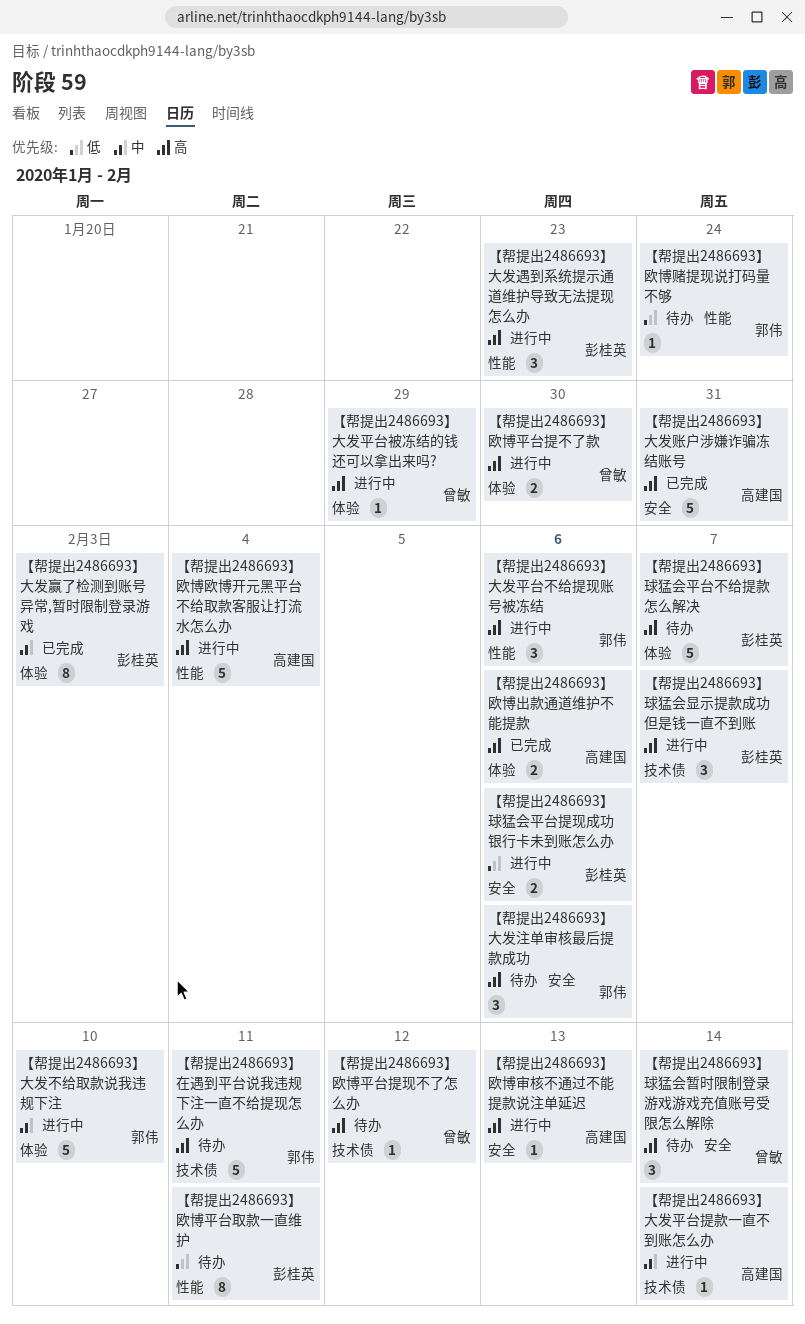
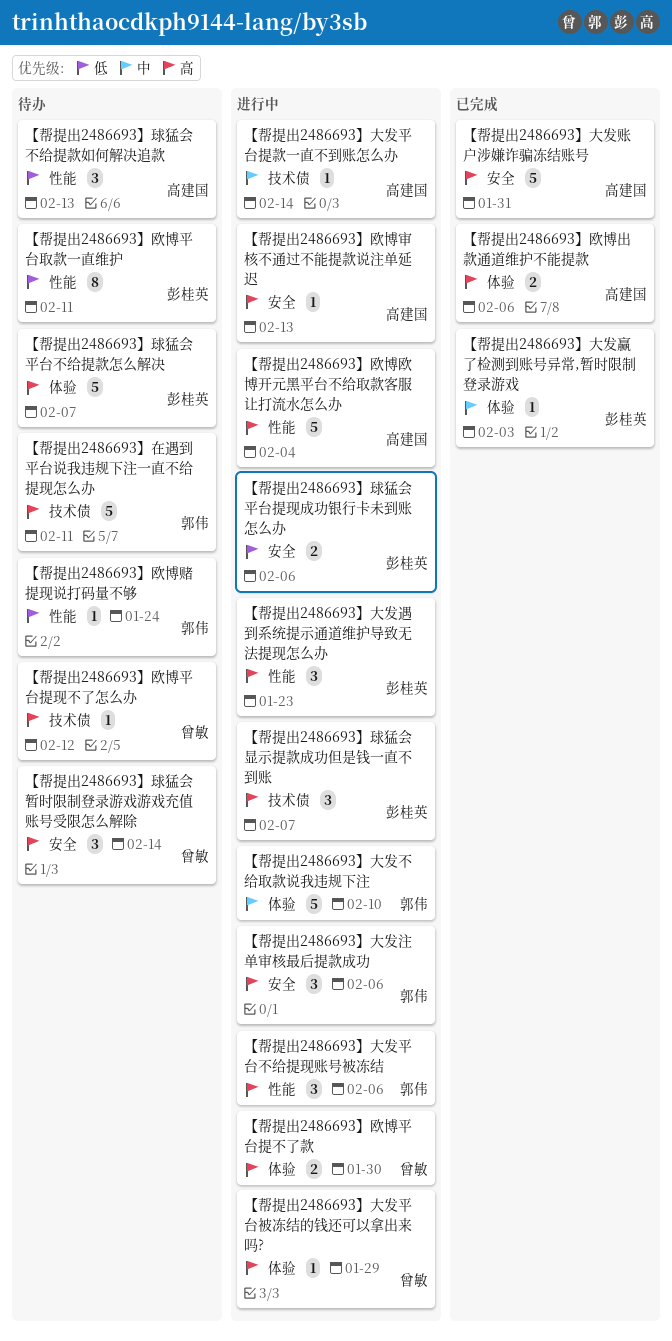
【帮提出2486693】大发注单审核最后提款成功, status: 待办 -> 进行中
【帮提出2486693】大发赢了检测到账号异常,暂时限制登录游戏, estimate: 8 -> 1
【帮提出2486693】球猛会不给提款如何解决追款: none -> present

